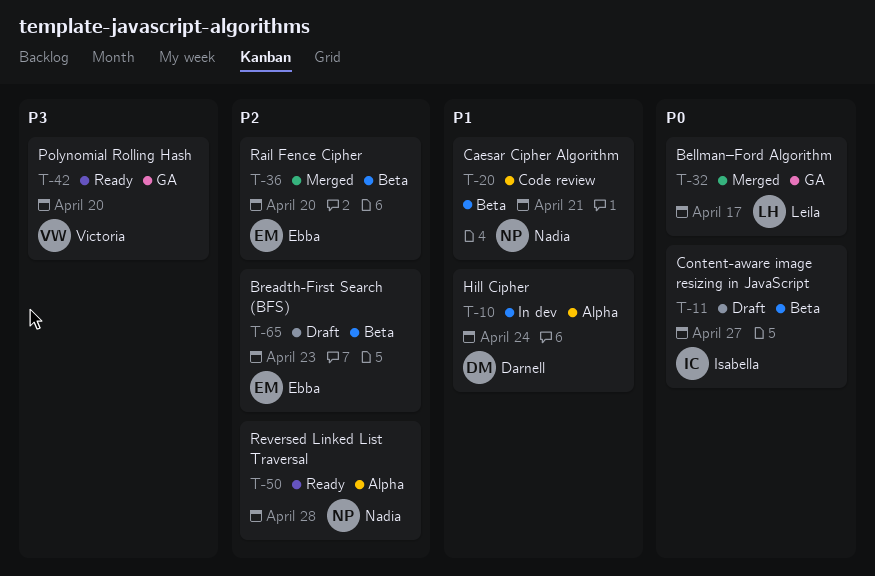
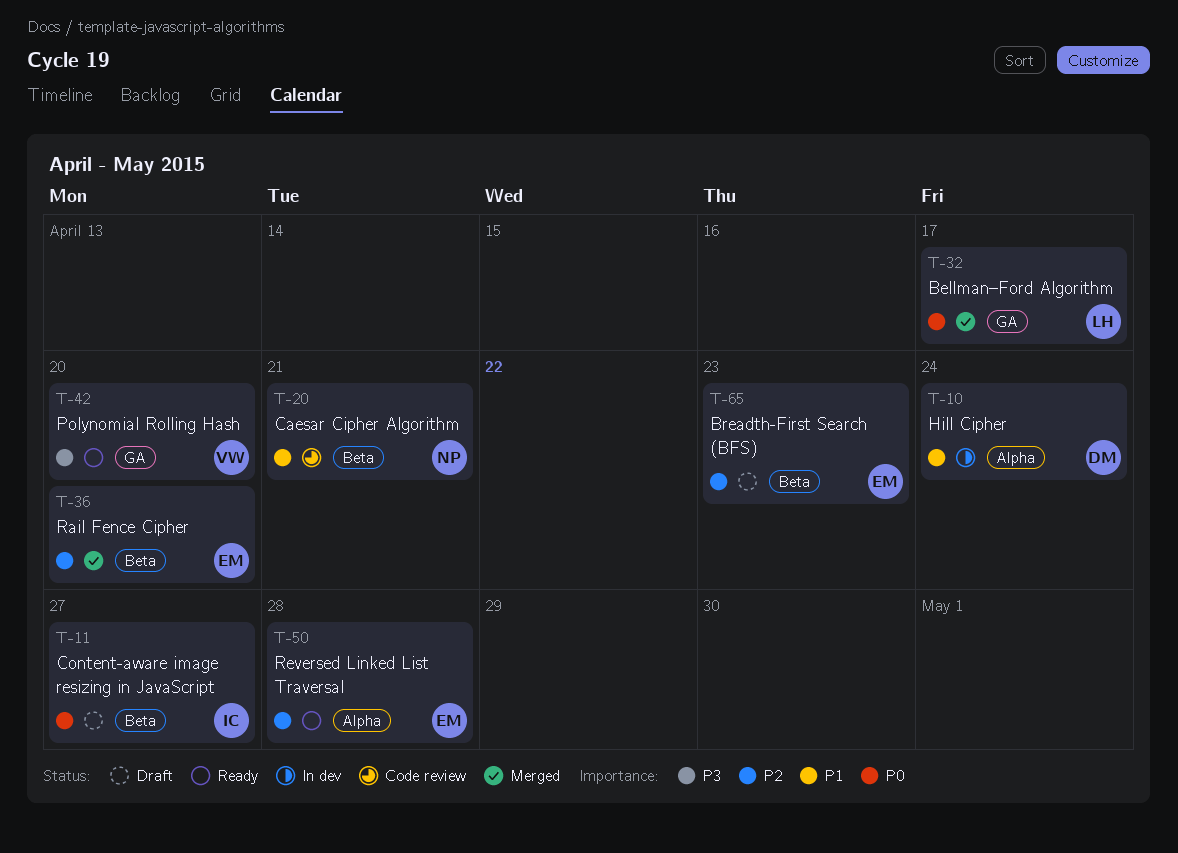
T-50, owner: Nadia -> Ebba

